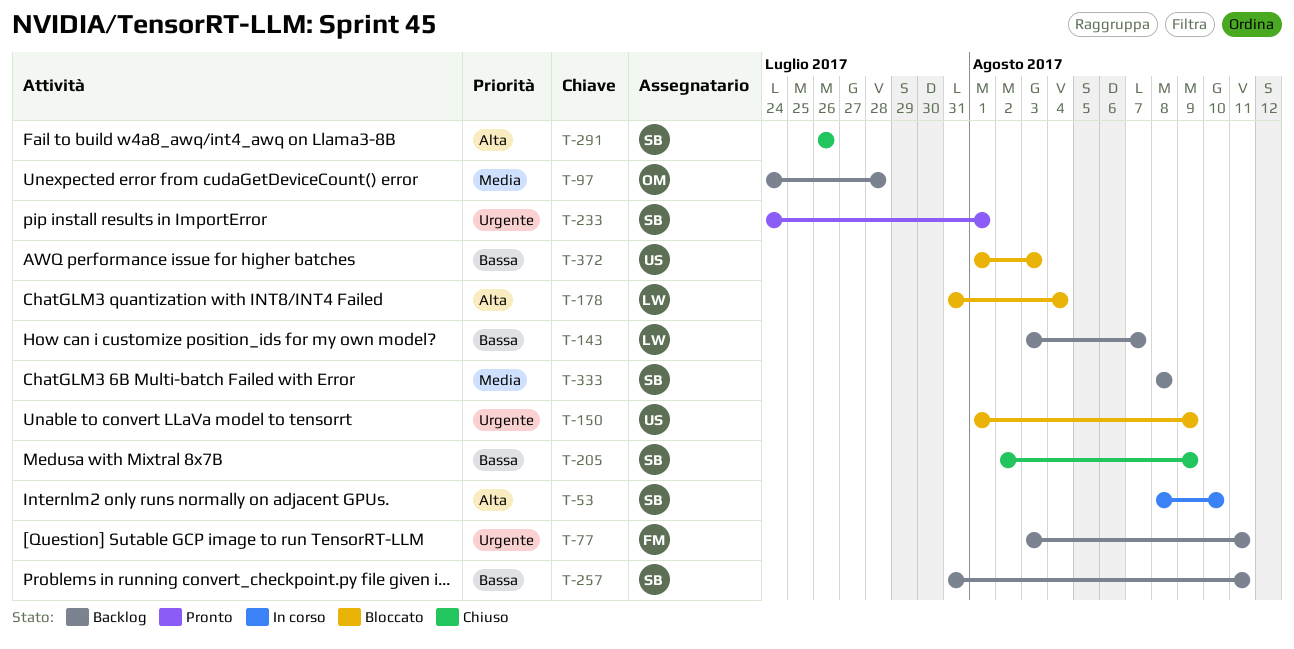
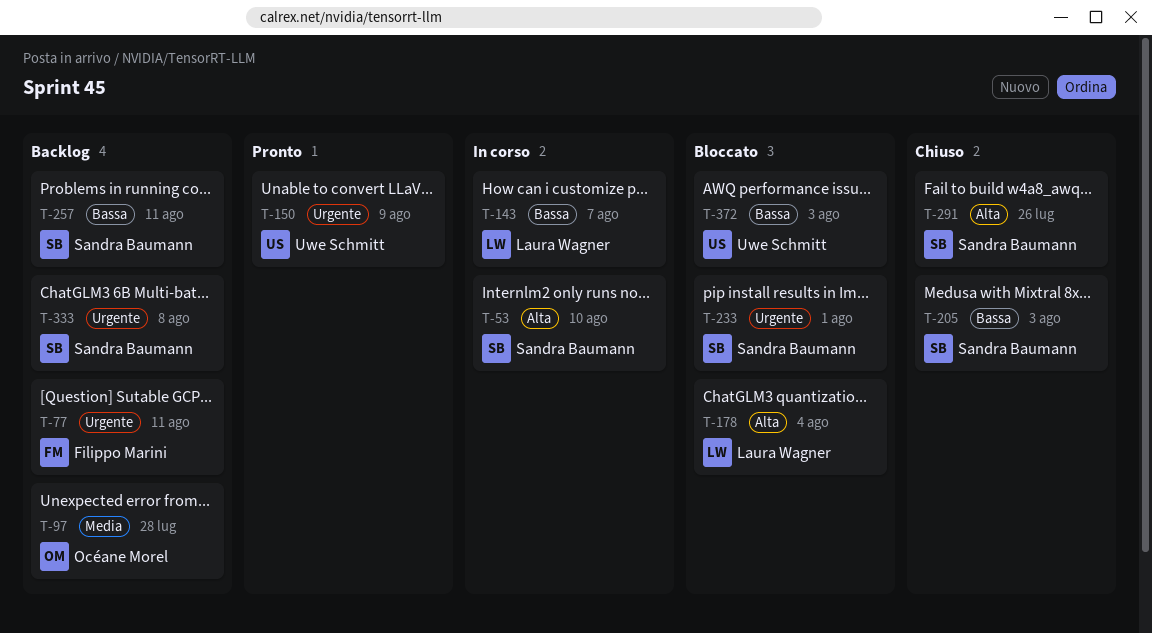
T-143, status: Backlog -> In corso
T-150, status: Bloccato -> Pronto
T-205, due: Aug 9 -> Aug 3
T-233, status: Pronto -> Bloccato
T-333, priority: Media -> Urgente

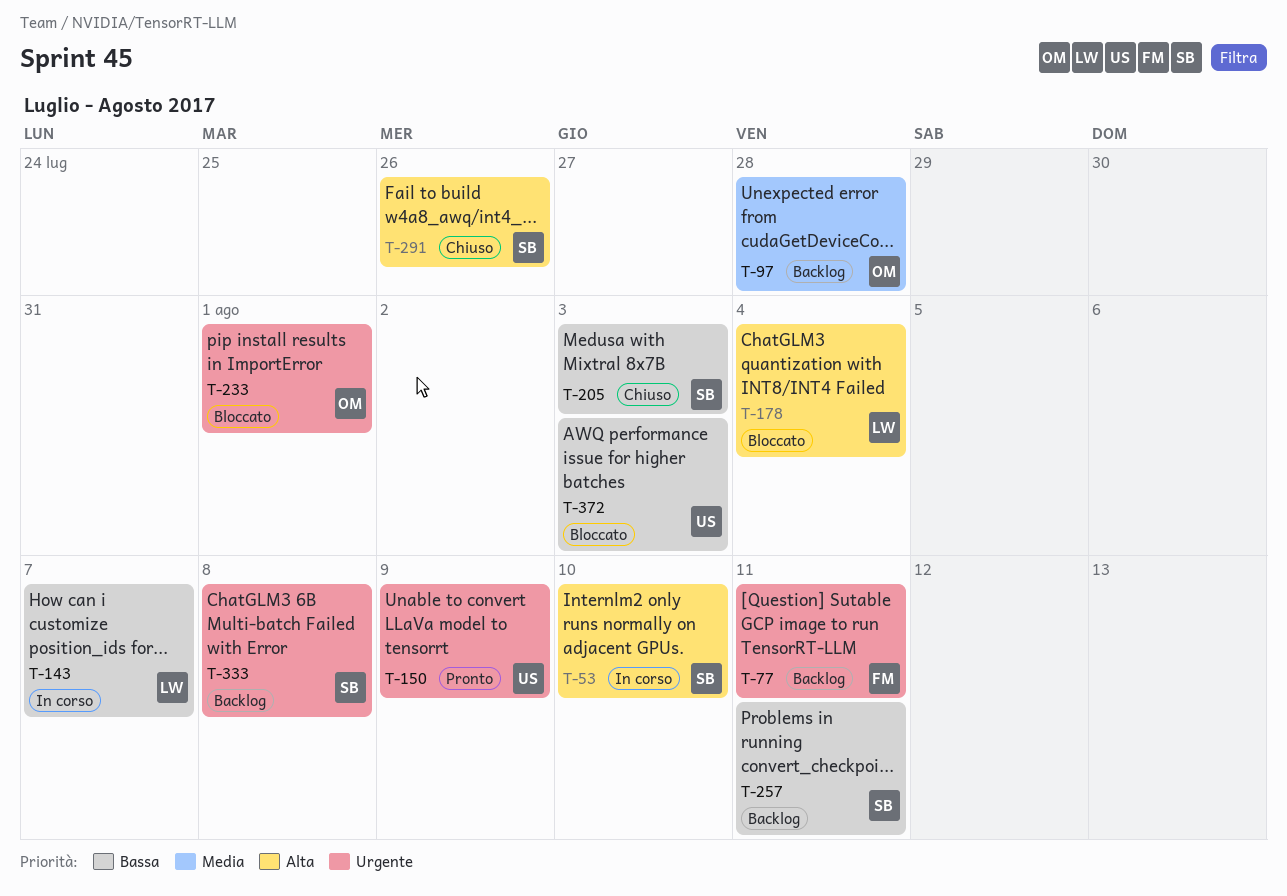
T-233, owner: Sandra Baumann -> Océane Morel

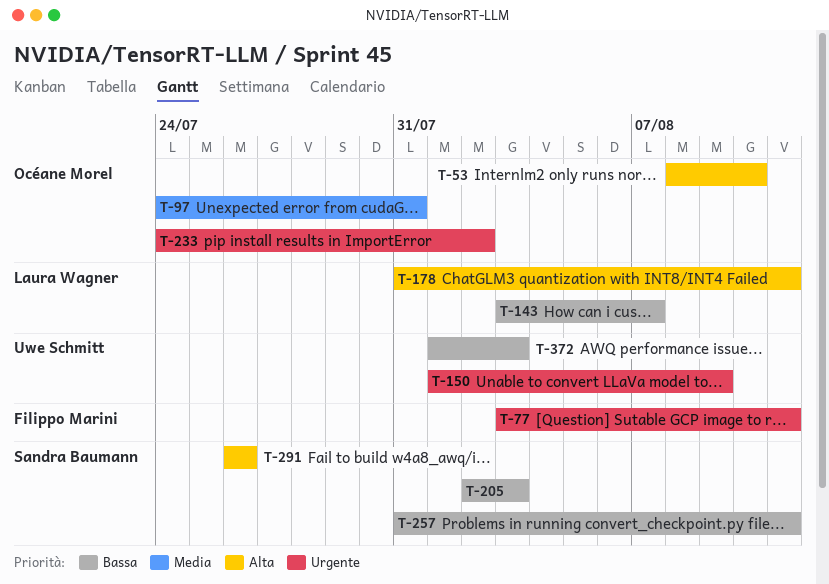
T-53, owner: Sandra Baumann -> Océane Morel
T-97, due: Jul 28 -> Jul 31
T-178, due: Aug 4 -> Aug 11
T-233, due: Aug 1 -> Aug 2
T-333: present -> none

